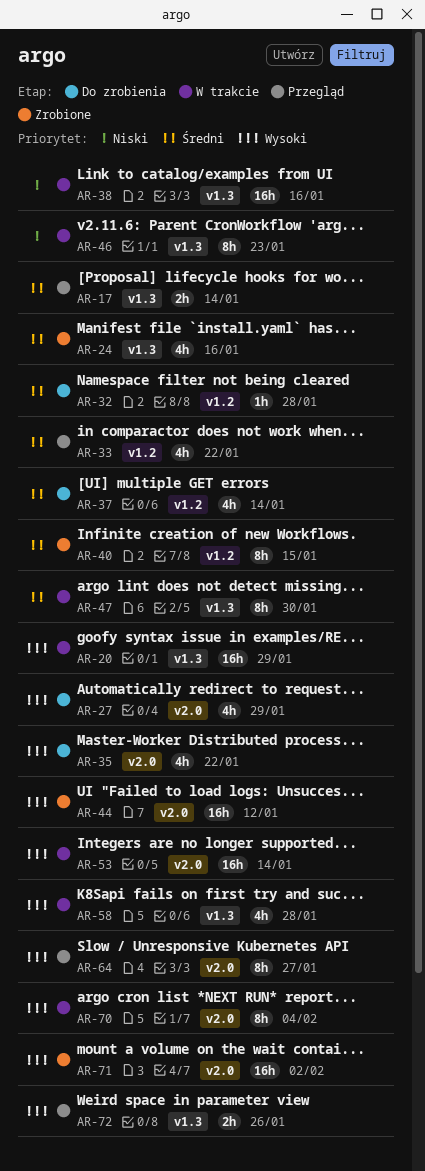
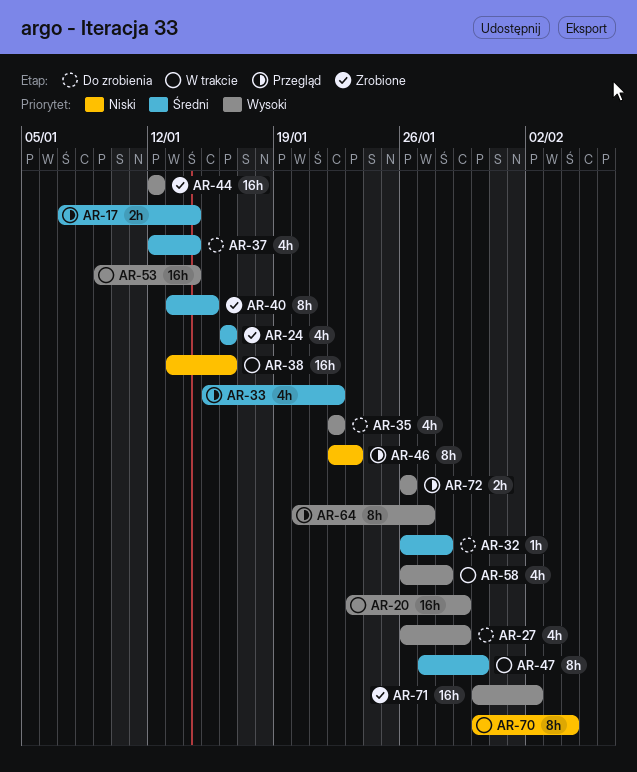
AR-46, status: W trakcie -> Przegląd
AR-70, priority: Wysoki -> Niski

